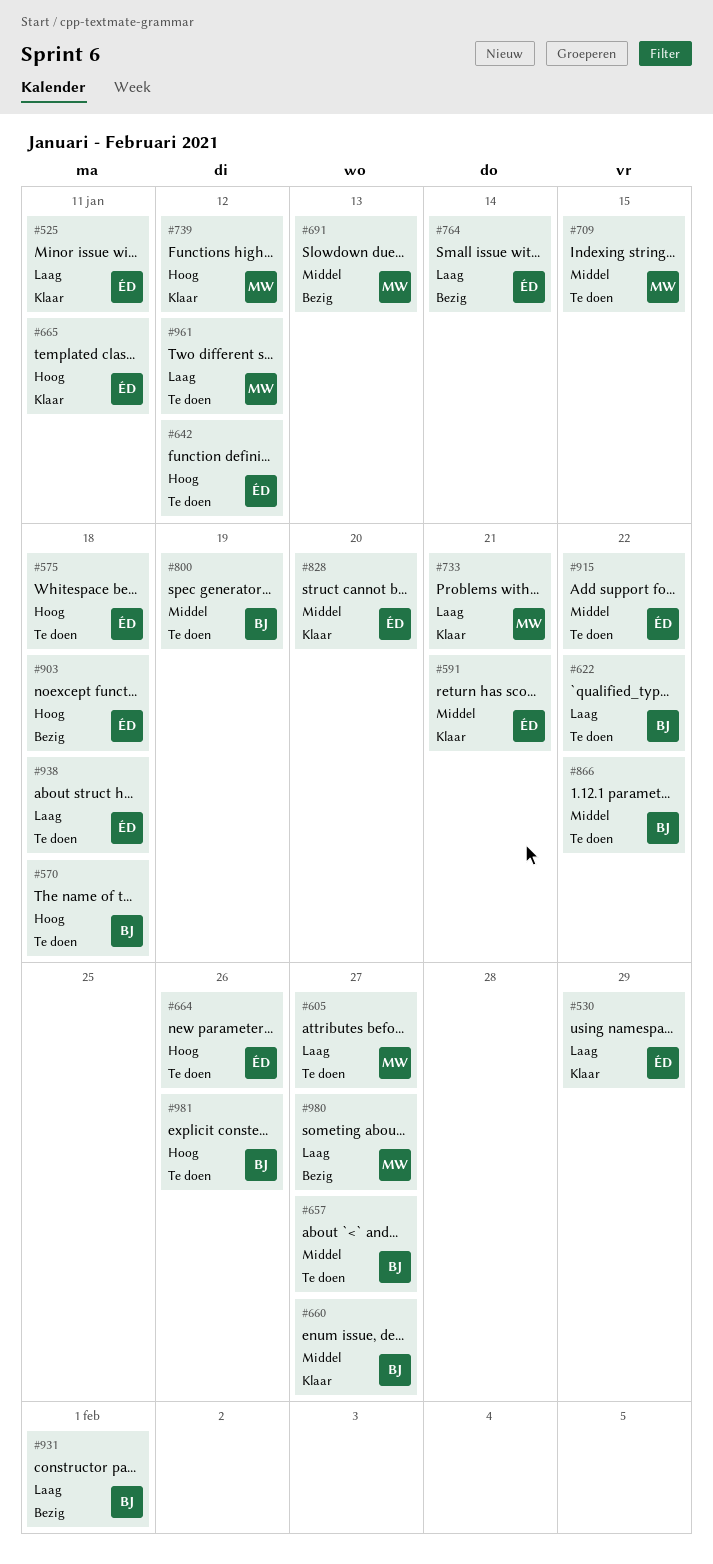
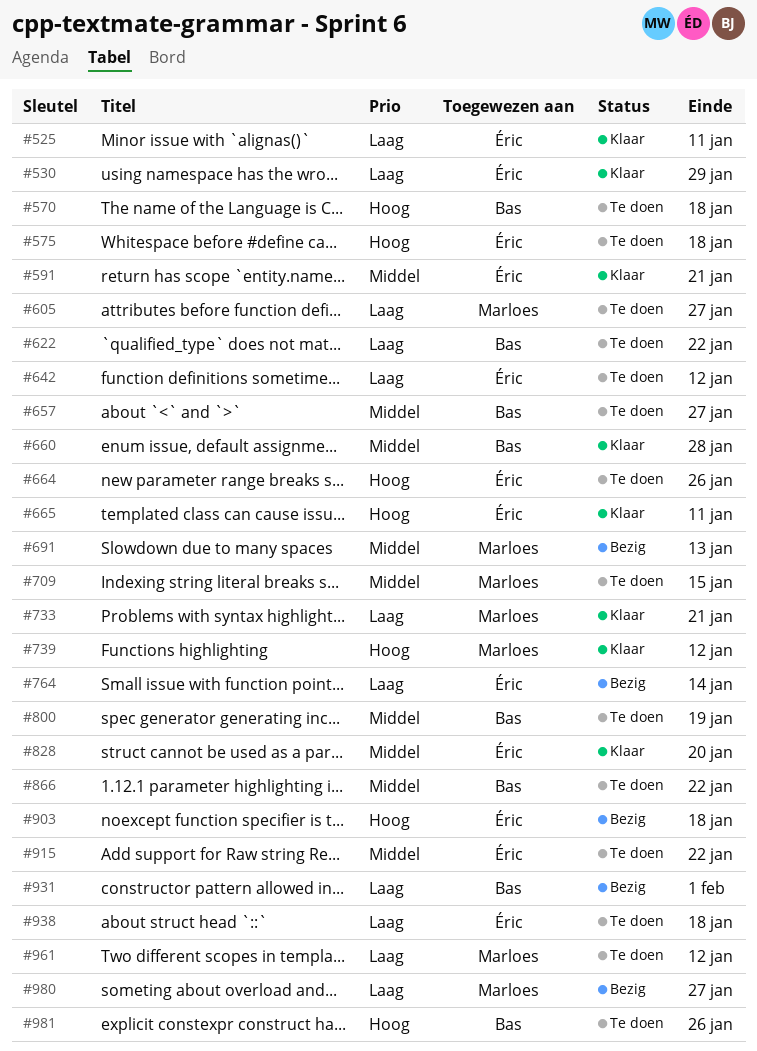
#642, priority: Hoog -> Laag
#660, due: Jan 27 -> Jan 28

